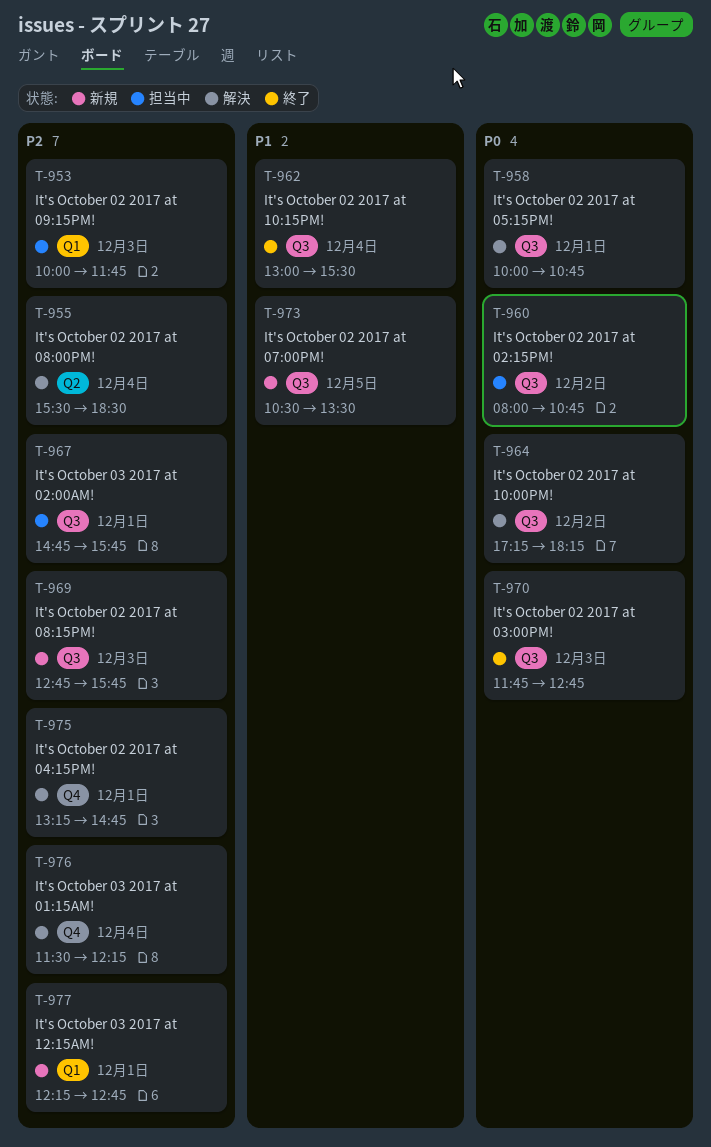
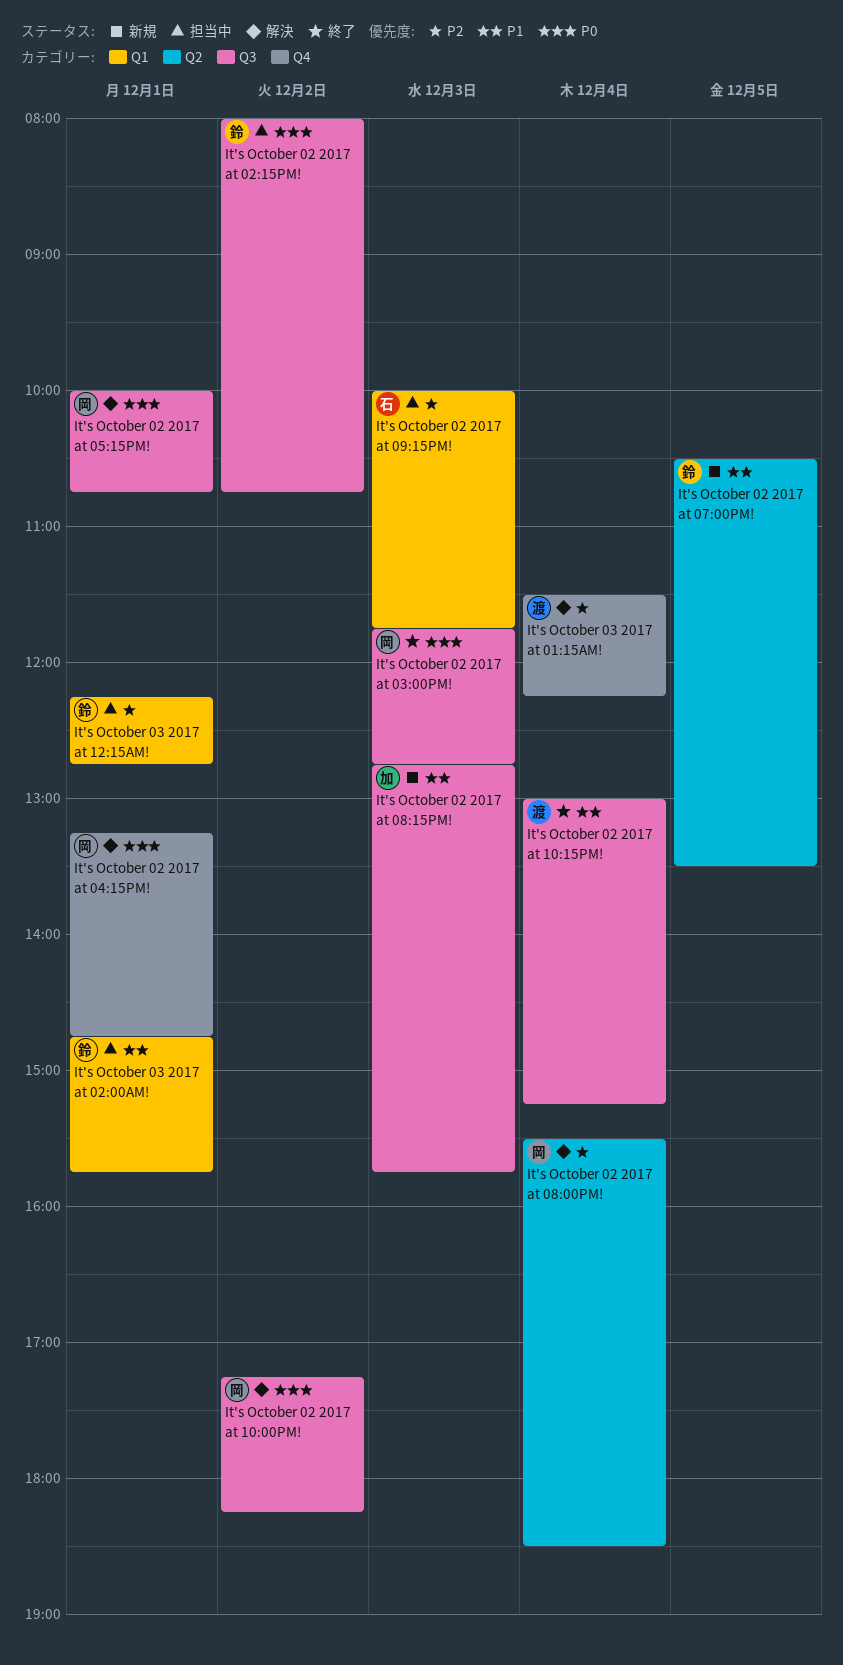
It's October 02 2017 at 04:15PM!, priority: P2 -> P0
It's October 02 2017 at 07:00PM!, label: Q3 -> Q2
It's October 02 2017 at 08:15PM!, priority: P2 -> P1
It's October 02 2017 at 10:15PM!, ends: 15:30 -> 15:15
It's October 03 2017 at 02:00AM!, priority: P2 -> P1
It's October 03 2017 at 02:00AM!, label: Q3 -> Q1
It's October 03 2017 at 12:15AM!, status: 新規 -> 担当中

